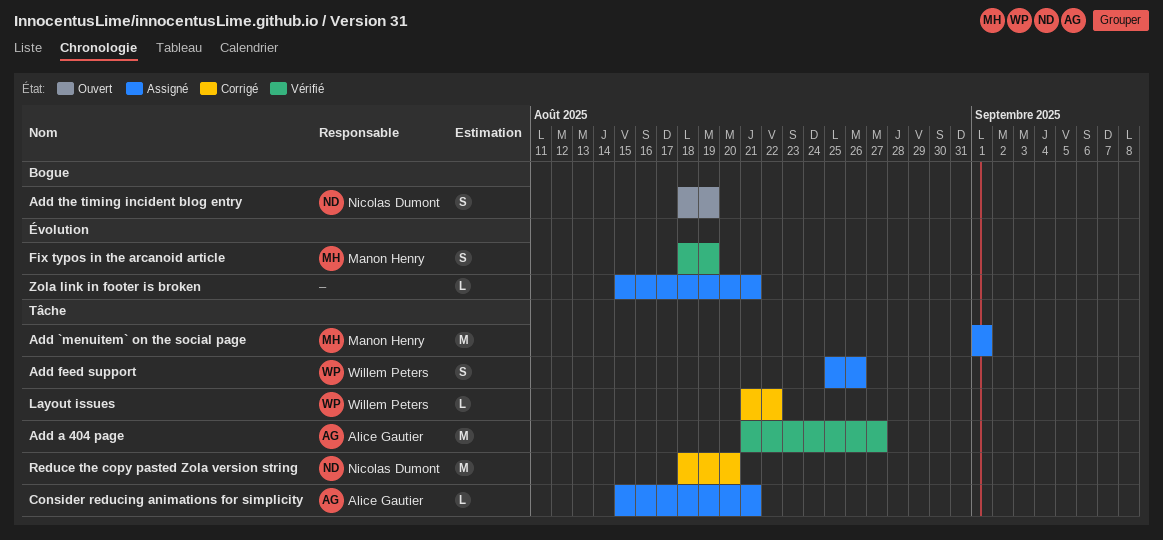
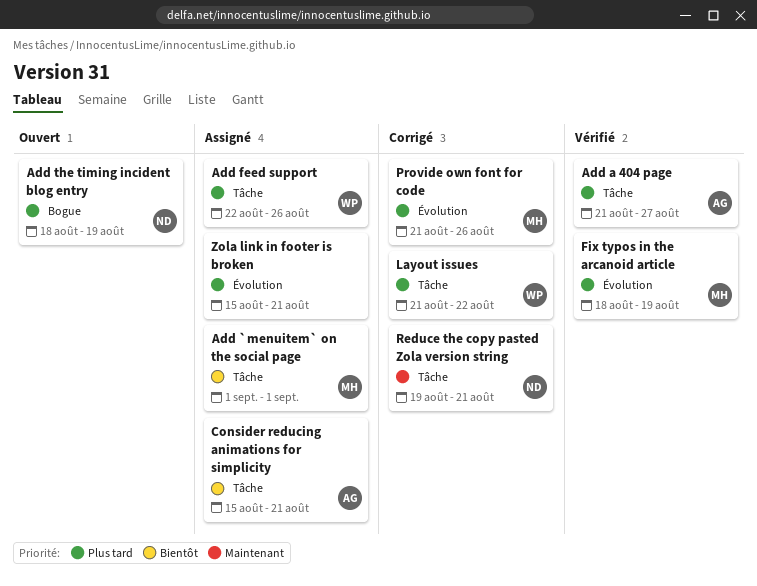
Add feed support, start: Aug 25 -> Aug 22
Provide own font for code: none -> present
Reduce the copy pasted Zola version string, start: Aug 18 -> Aug 19
Reduce the copy pasted Zola version string, due: Aug 20 -> Aug 21

